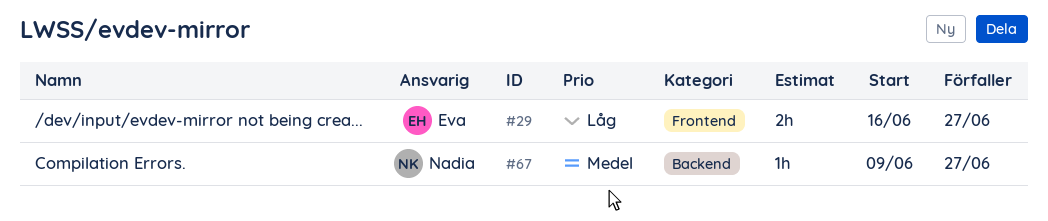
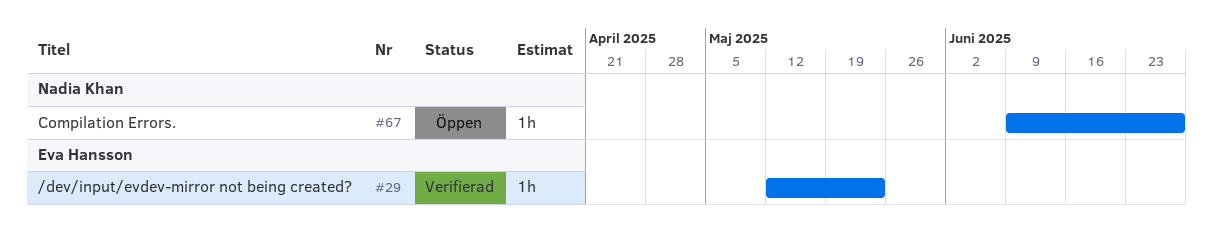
#29, estimate: 2h -> 1h
#29, start: Jun 16 -> May 12
#29, due: Jun 27 -> May 23

